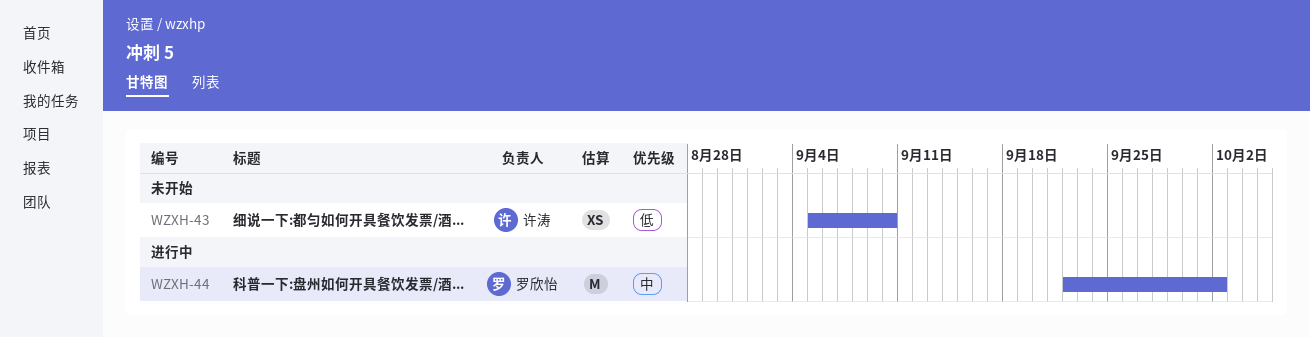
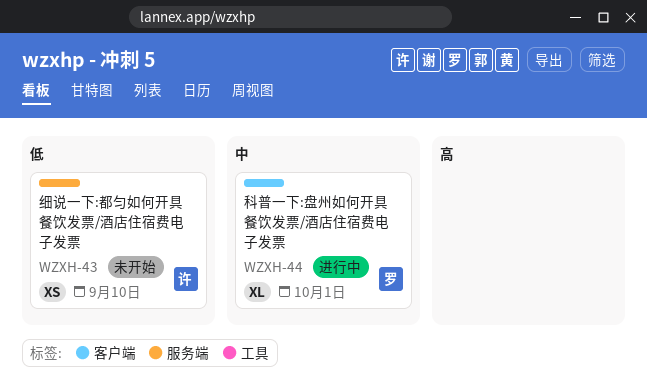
WZXH-44, estimate: M -> XL
WZXH-44, due: Oct 2 -> Oct 1

